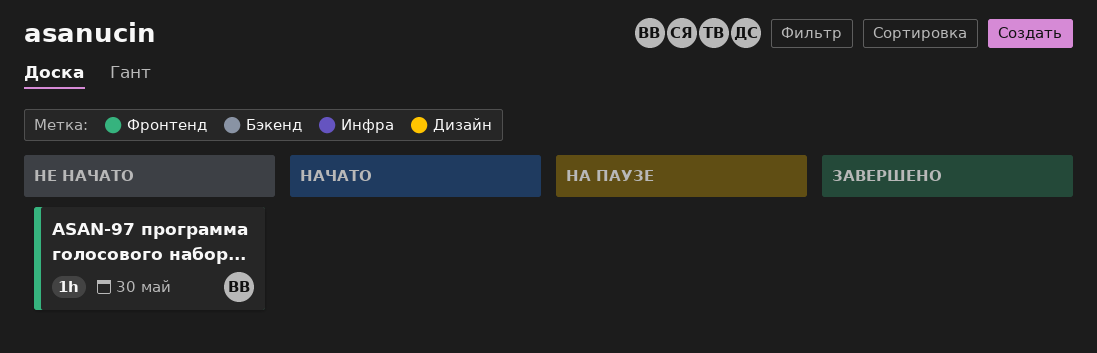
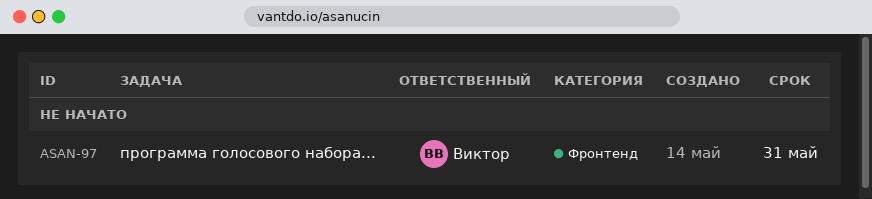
ASAN-97, due: May 30 -> May 31

